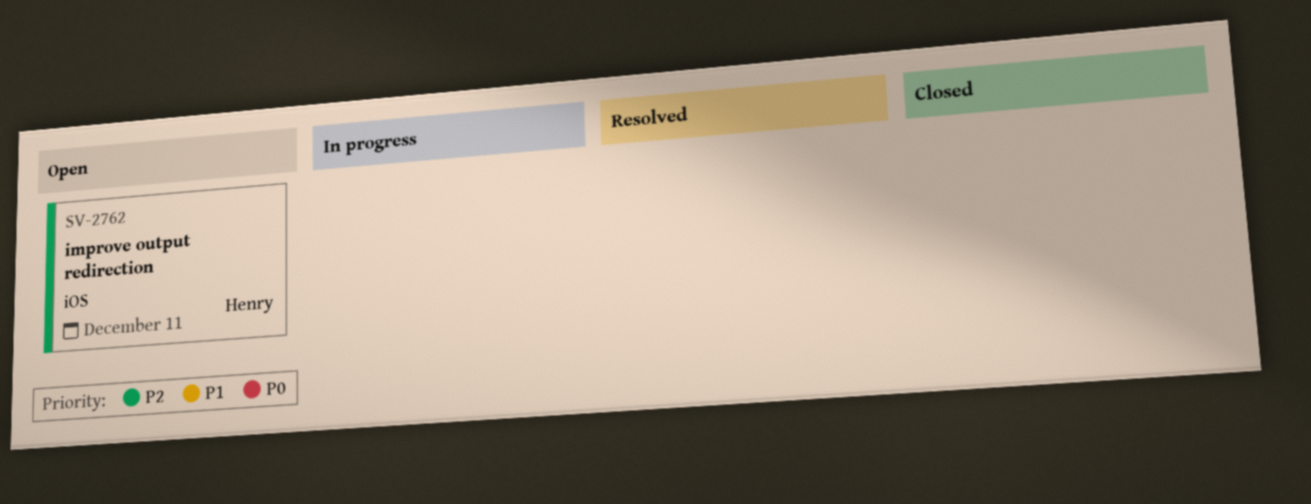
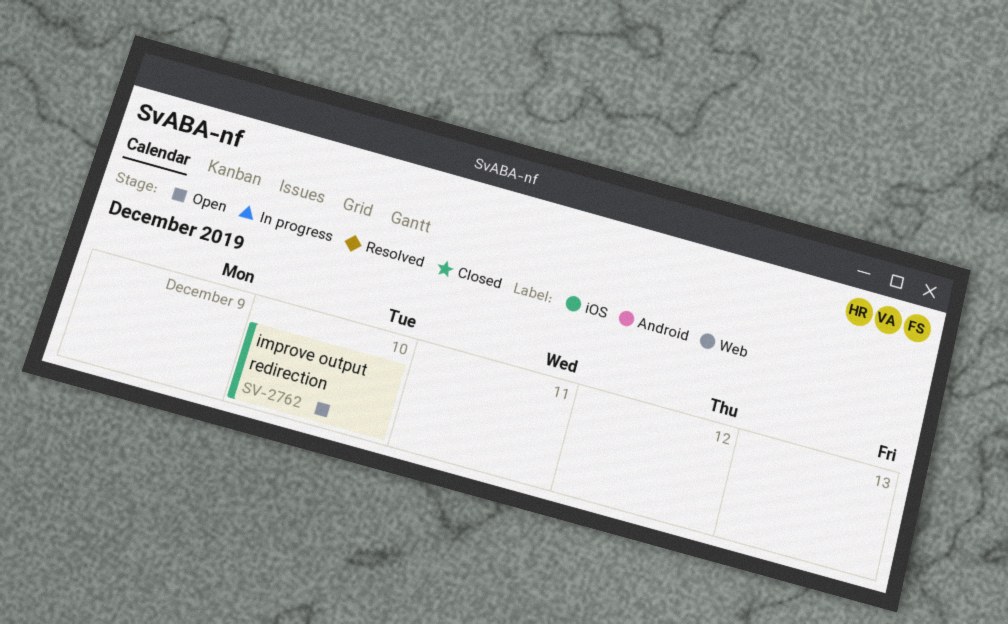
SV-2762, due: Dec 11 -> Dec 10

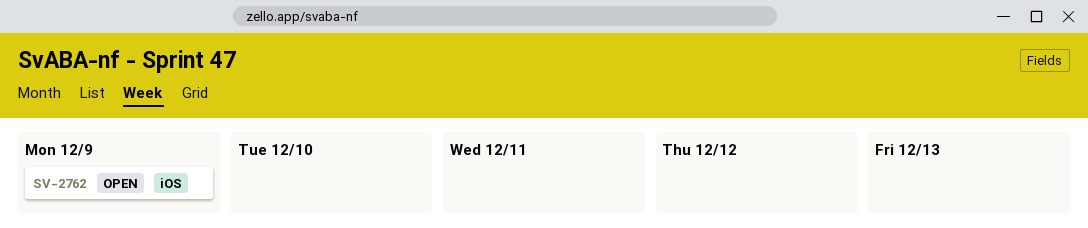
SV-2762, due: Dec 10 -> Dec 9

